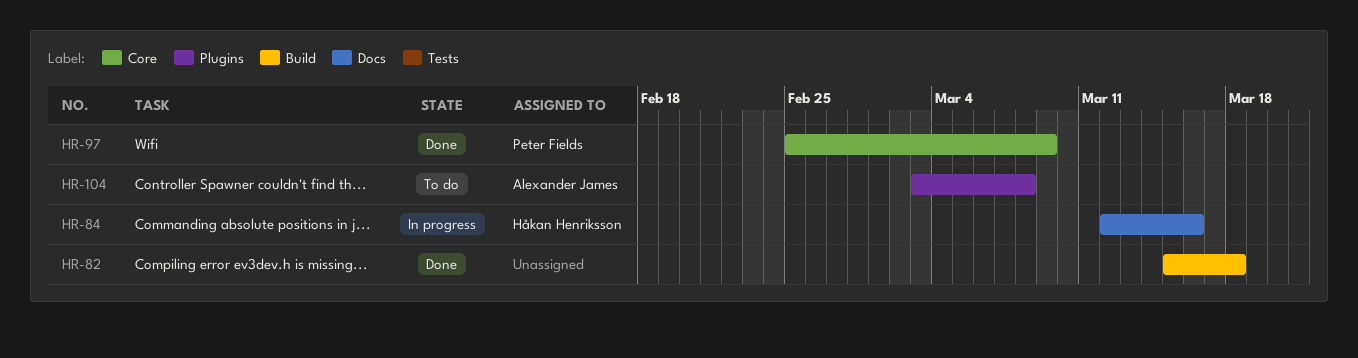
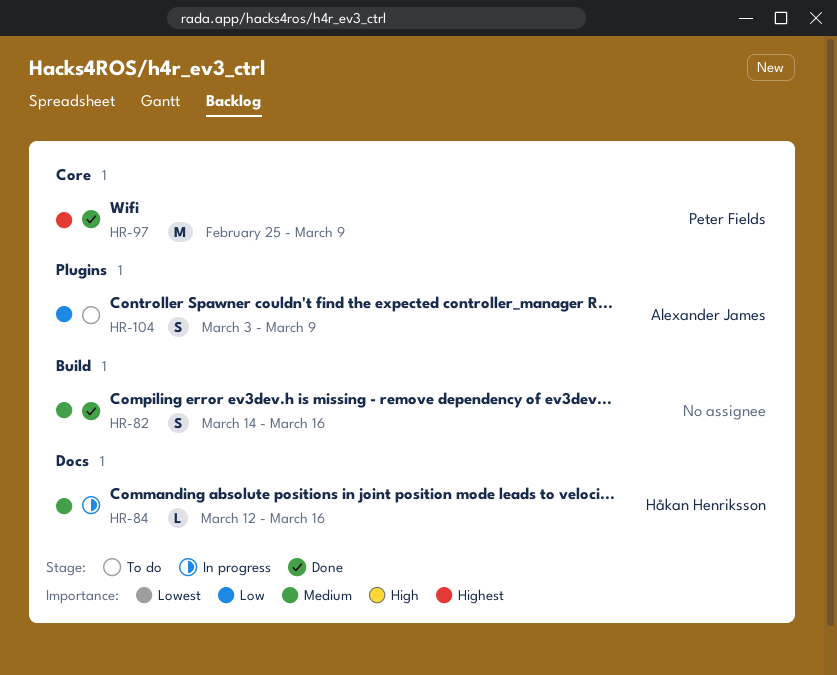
HR-82, start: Mar 15 -> Mar 14
HR-82, due: Mar 18 -> Mar 16
HR-104, due: Mar 8 -> Mar 9

